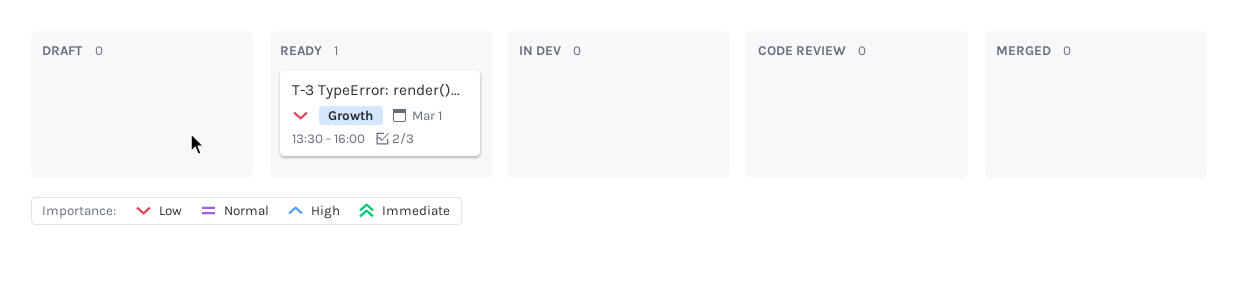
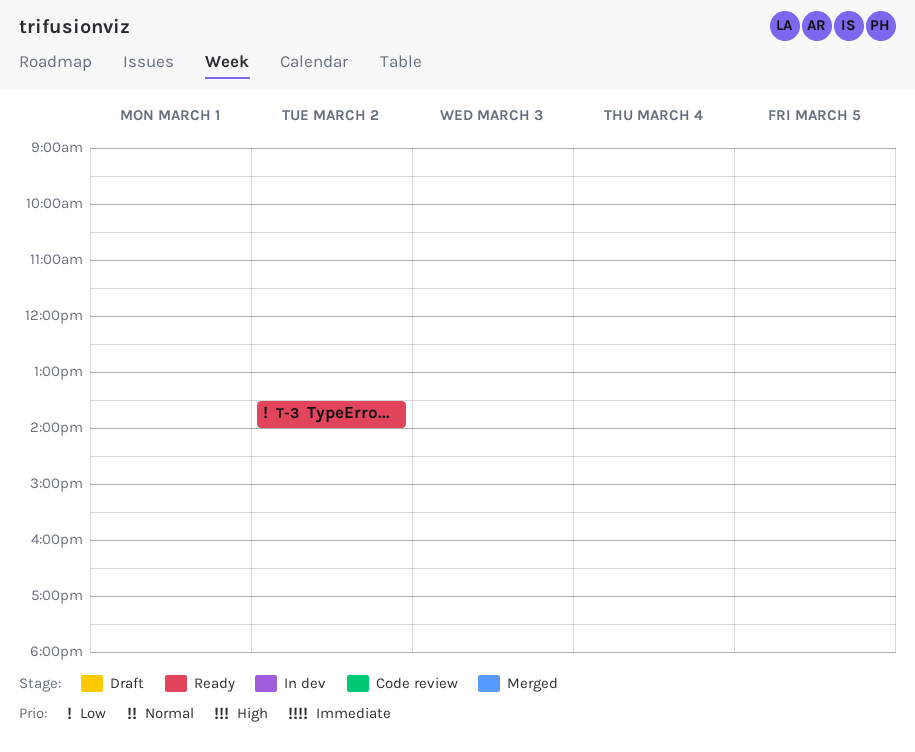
T-3, day: Mar 1 -> Mar 2
T-3, ends: 16:00 -> 14:00

